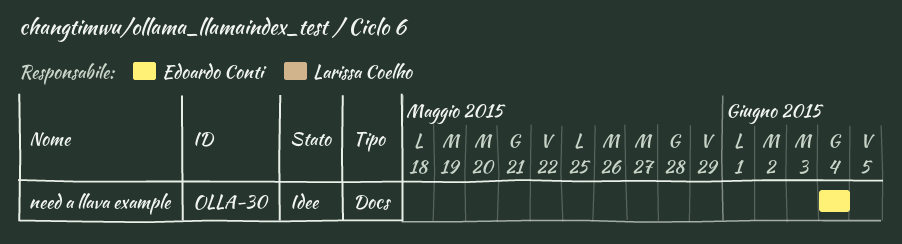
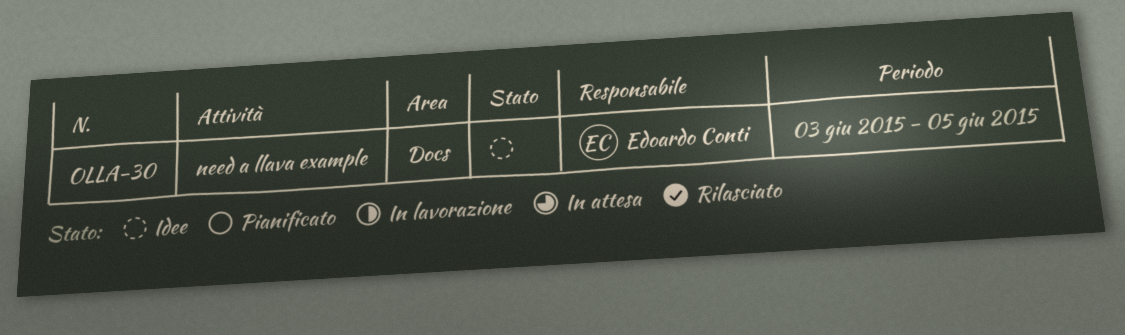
OLLA-30, start: Jun 4 -> Jun 3
OLLA-30, due: Jun 4 -> Jun 5

